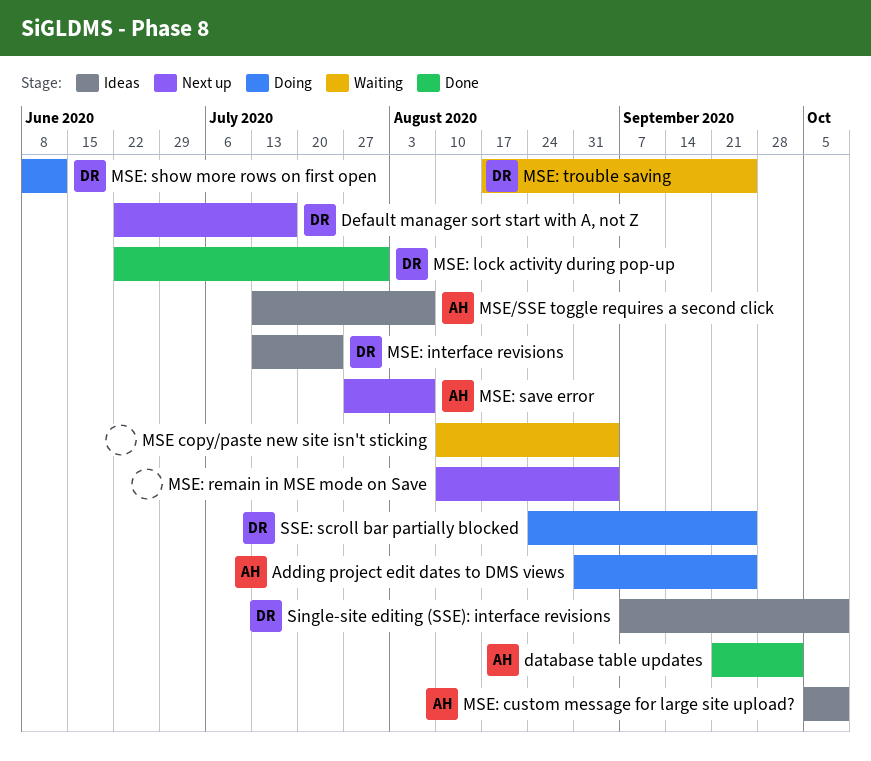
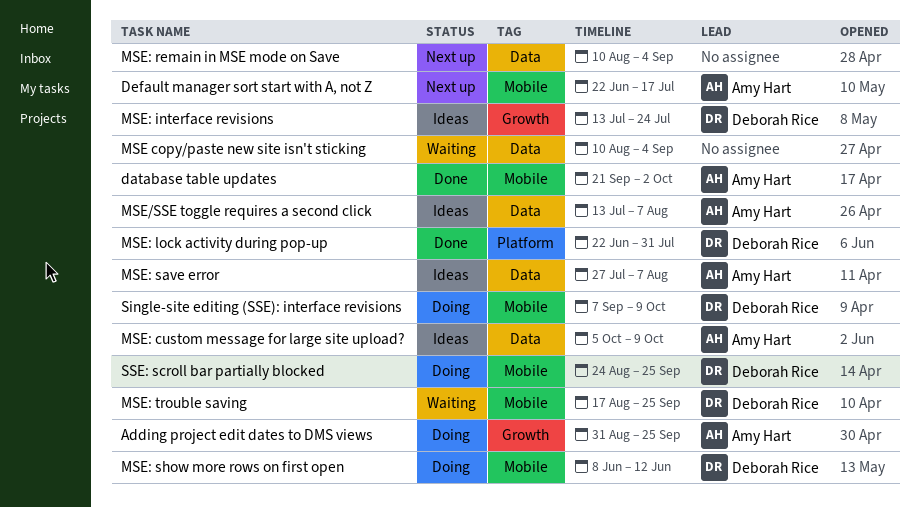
Default manager sort start with A, not Z, owner: Deborah Rice -> Amy Hart
MSE: save error, status: Next up -> Ideas
Single-site editing (SSE): interface revisions, status: Ideas -> Doing

